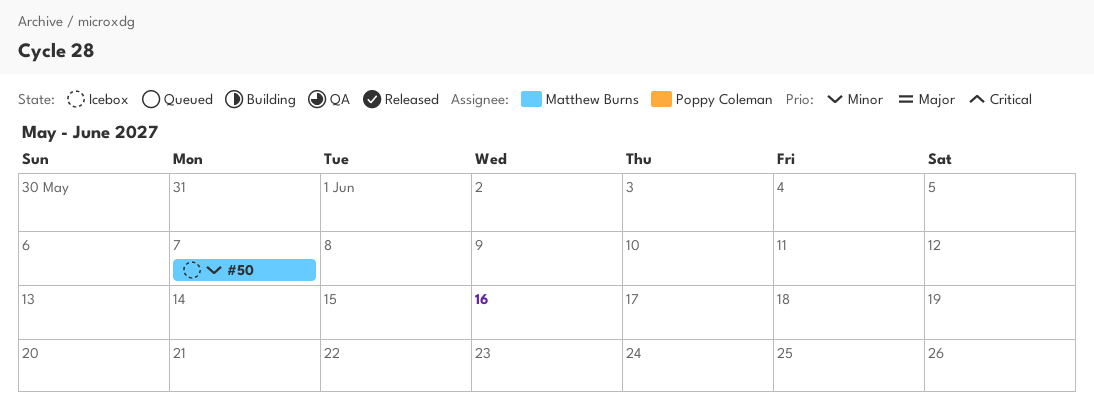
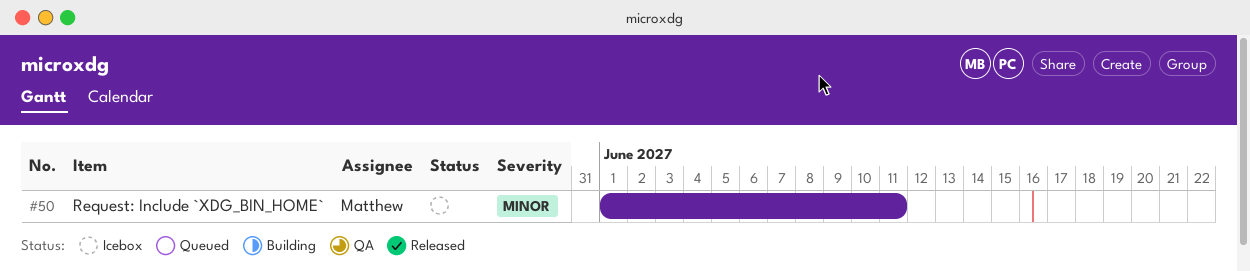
#50, start: Jun 7 -> Jun 1
#50, due: Jun 7 -> Jun 11

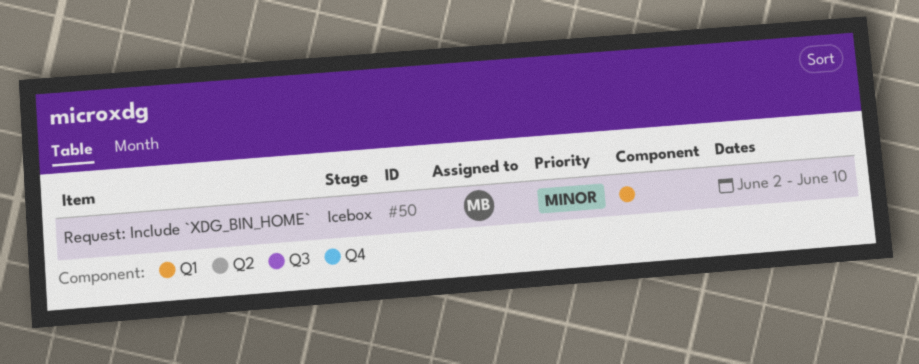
#50, start: Jun 1 -> Jun 2
#50, due: Jun 11 -> Jun 10

